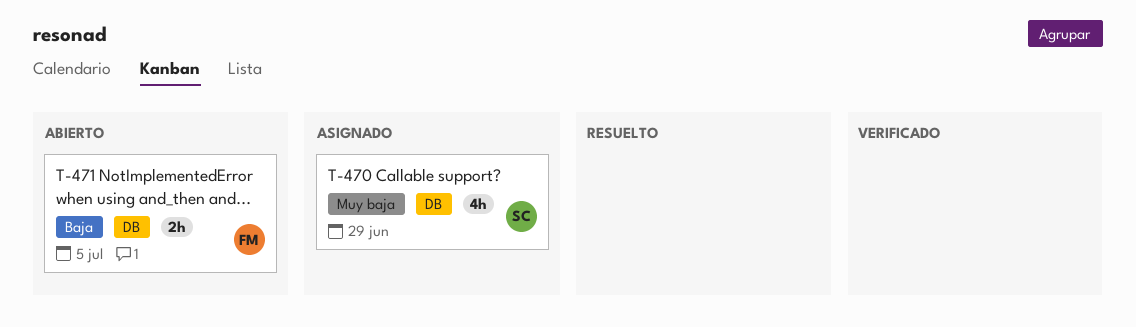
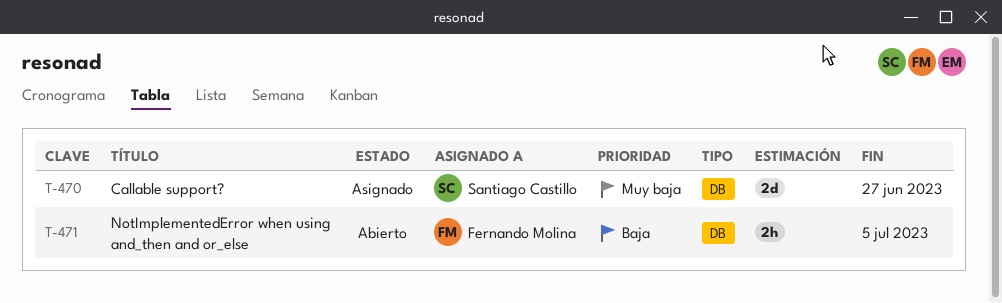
T-470, estimate: 4h -> 2d
T-470, due: Jun 29 -> Jun 27

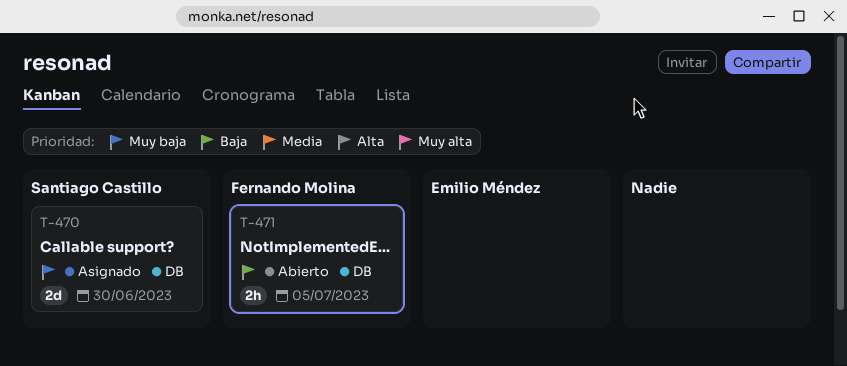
T-470, due: Jun 27 -> Jun 30

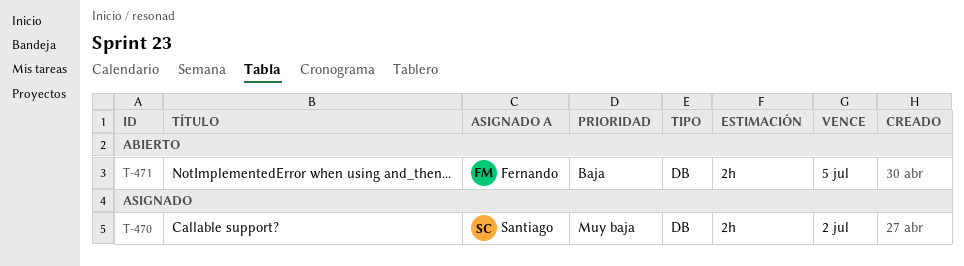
T-470, estimate: 2d -> 2h
T-470, due: Jun 30 -> Jul 2

